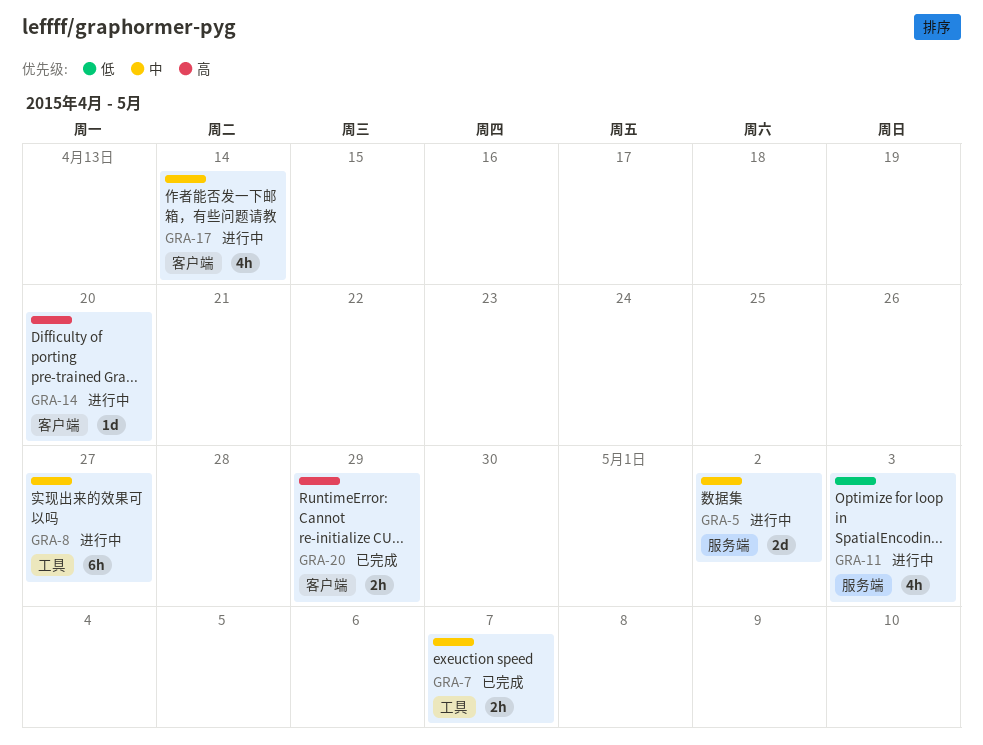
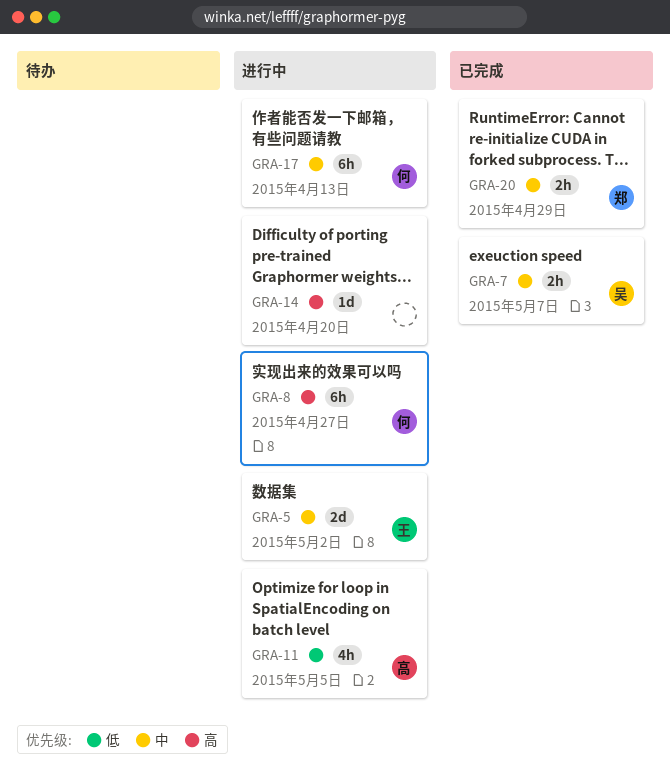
GRA-8, priority: 中 -> 高
GRA-11, due: May 3 -> May 5
GRA-17, estimate: 4h -> 6h
GRA-17, due: Apr 14 -> Apr 13
GRA-20, priority: 高 -> 中

